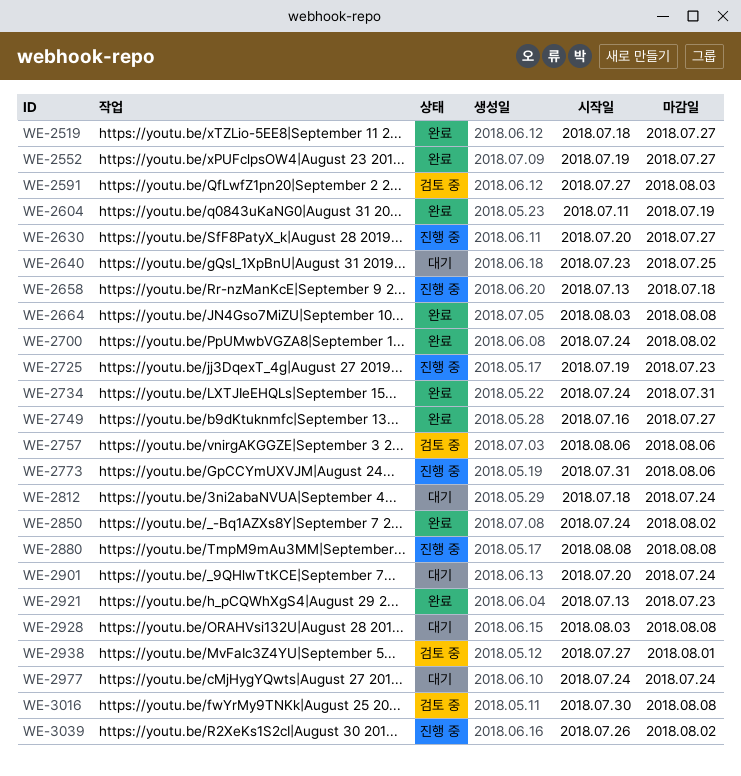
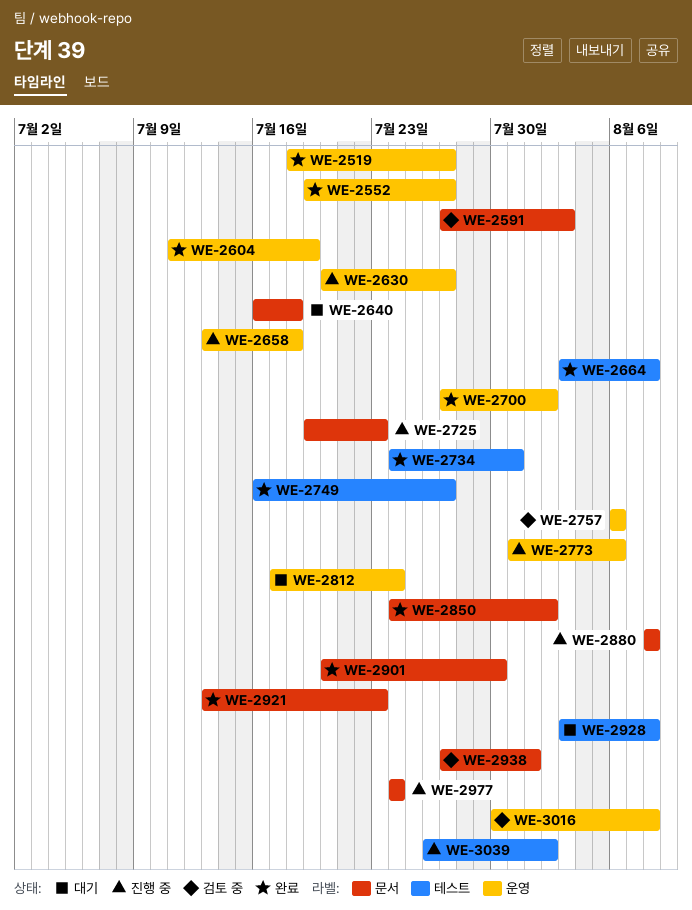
WE-2640, start: Jul 23 -> Jul 16
WE-2640, due: Jul 25 -> Jul 18
WE-2700, start: Jul 24 -> Jul 27
WE-2812, start: Jul 18 -> Jul 17
WE-2901, status: 대기 -> 완료
WE-2901, due: Jul 24 -> Jul 30
WE-2977, status: 대기 -> 진행 중

